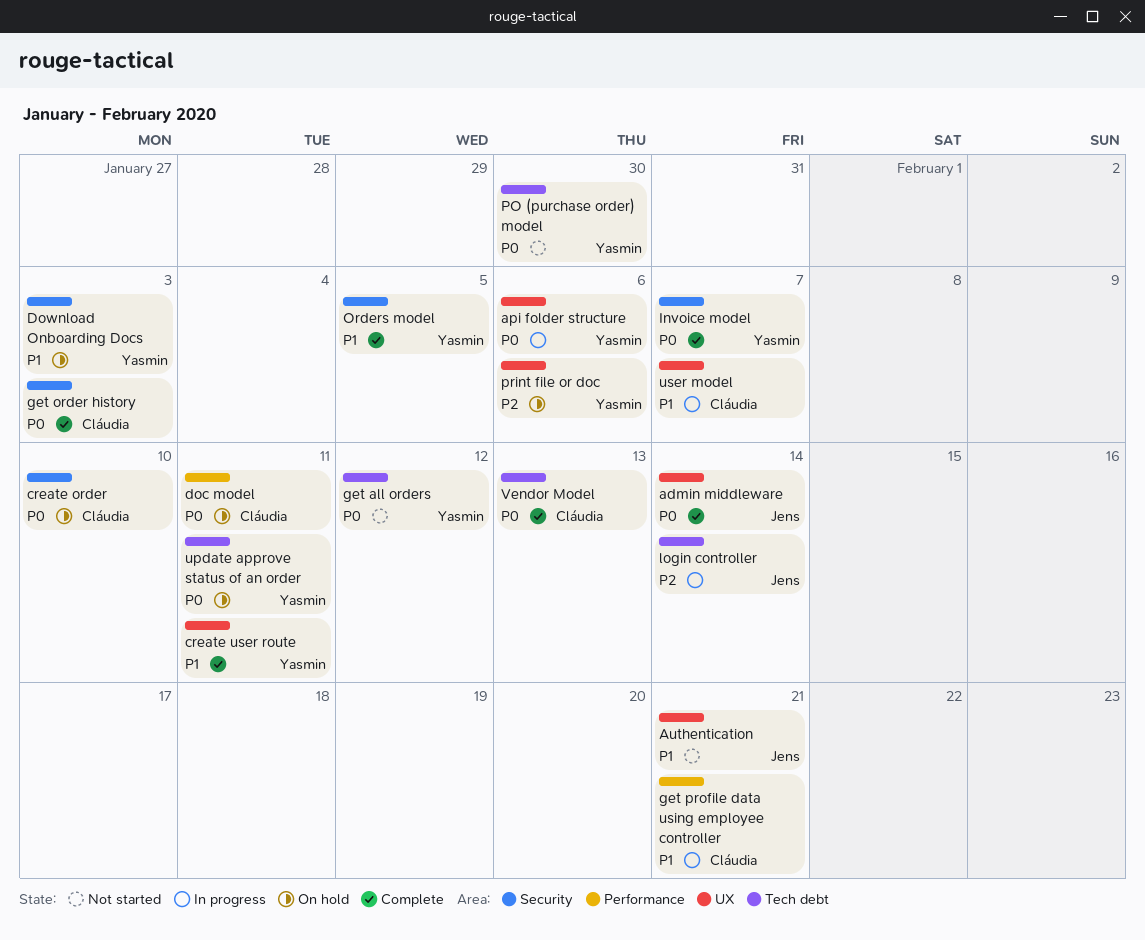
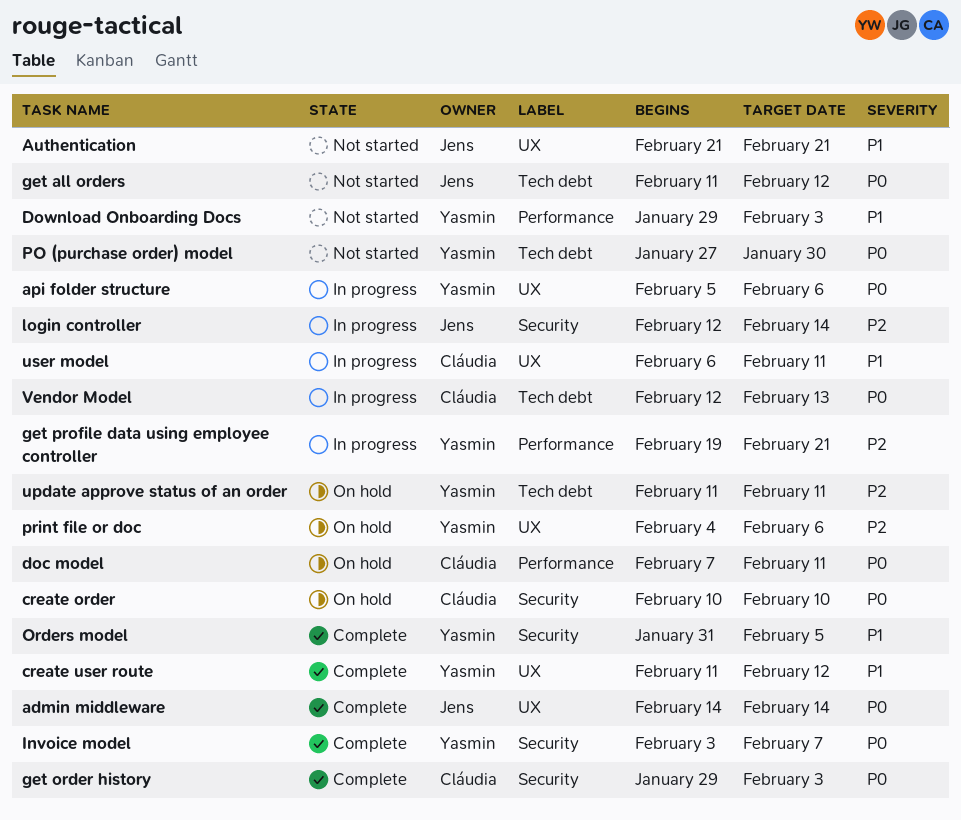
create user route, due: Feb 11 -> Feb 12
Download Onboarding Docs, status: On hold -> Not started
Download Onboarding Docs, label: Security -> Performance
get all orders, owner: Yasmin -> Jens
get profile data using employee controller, owner: Cláudia -> Yasmin
get profile data using employee controller, priority: P1 -> P2
login controller, label: Tech debt -> Security
update approve status of an order, priority: P0 -> P2
user model, due: Feb 7 -> Feb 11
Vendor Model, status: Complete -> In progress

